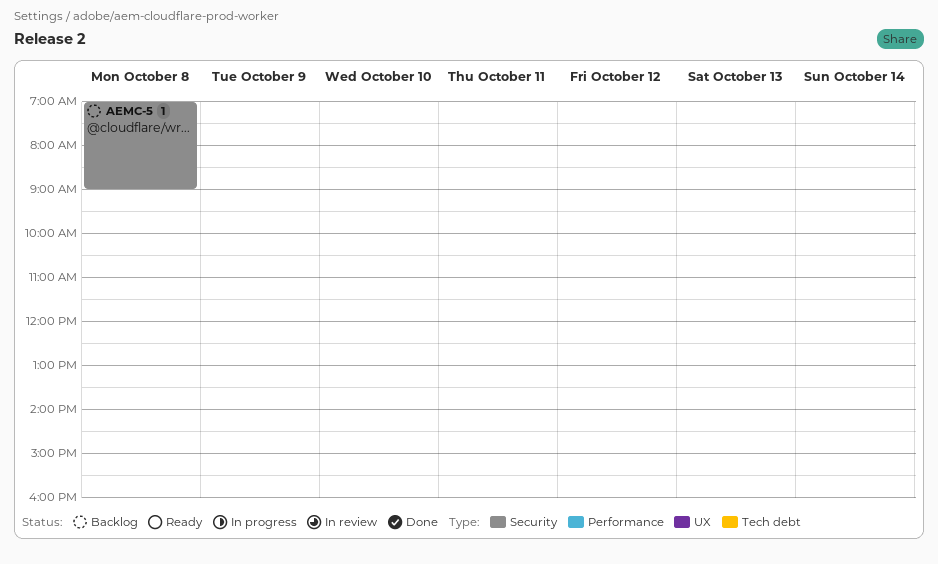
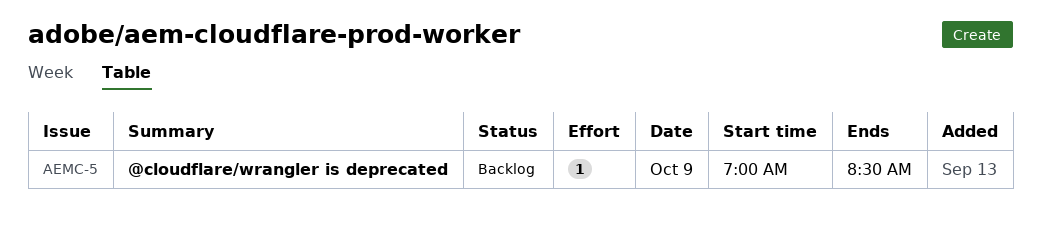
AEMC-5, day: Oct 8 -> Oct 9
AEMC-5, ends: 09:00 -> 08:30

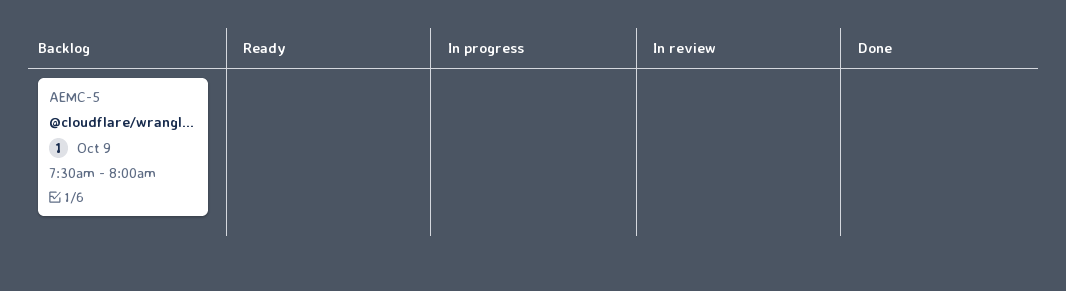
AEMC-5, begins: 07:00 -> 07:30
AEMC-5, ends: 08:30 -> 08:00

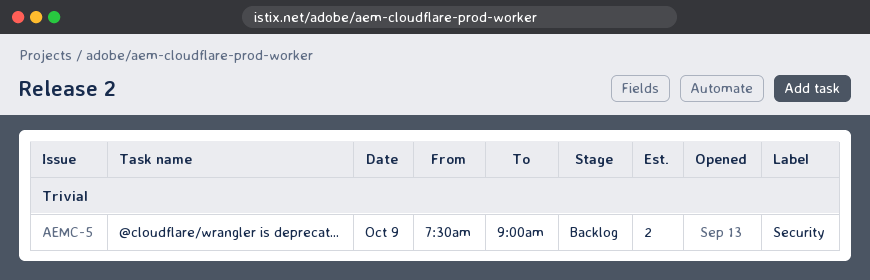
AEMC-5, estimate: 1 -> 2
AEMC-5, ends: 08:00 -> 09:00

